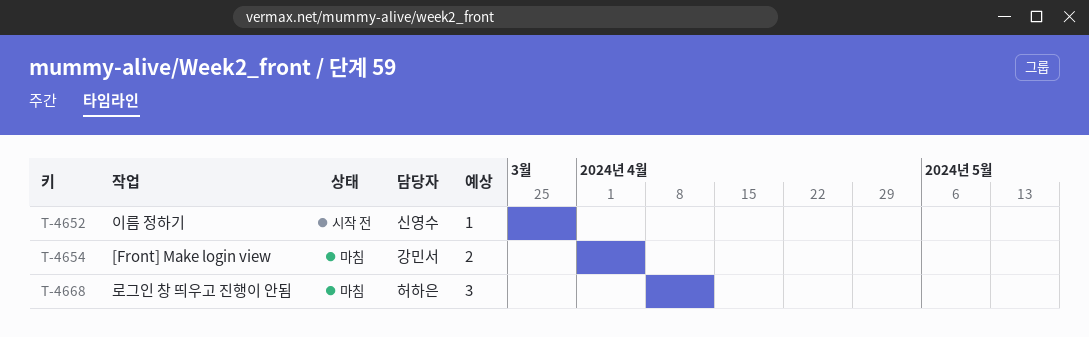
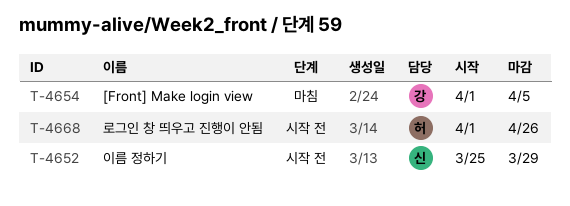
T-4668, status: 마침 -> 시작 전
T-4668, start: Apr 8 -> Apr 1
T-4668, due: Apr 12 -> Apr 26

